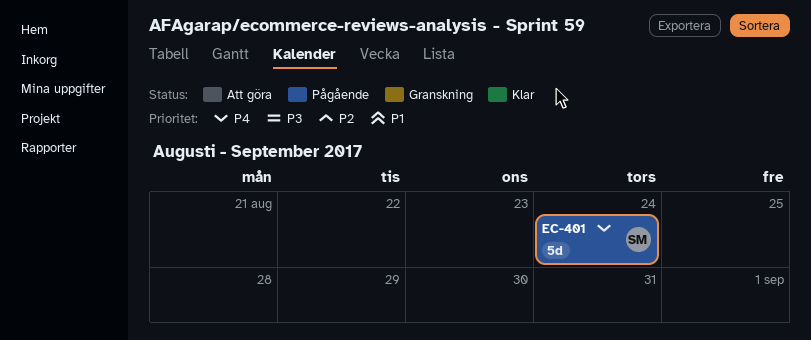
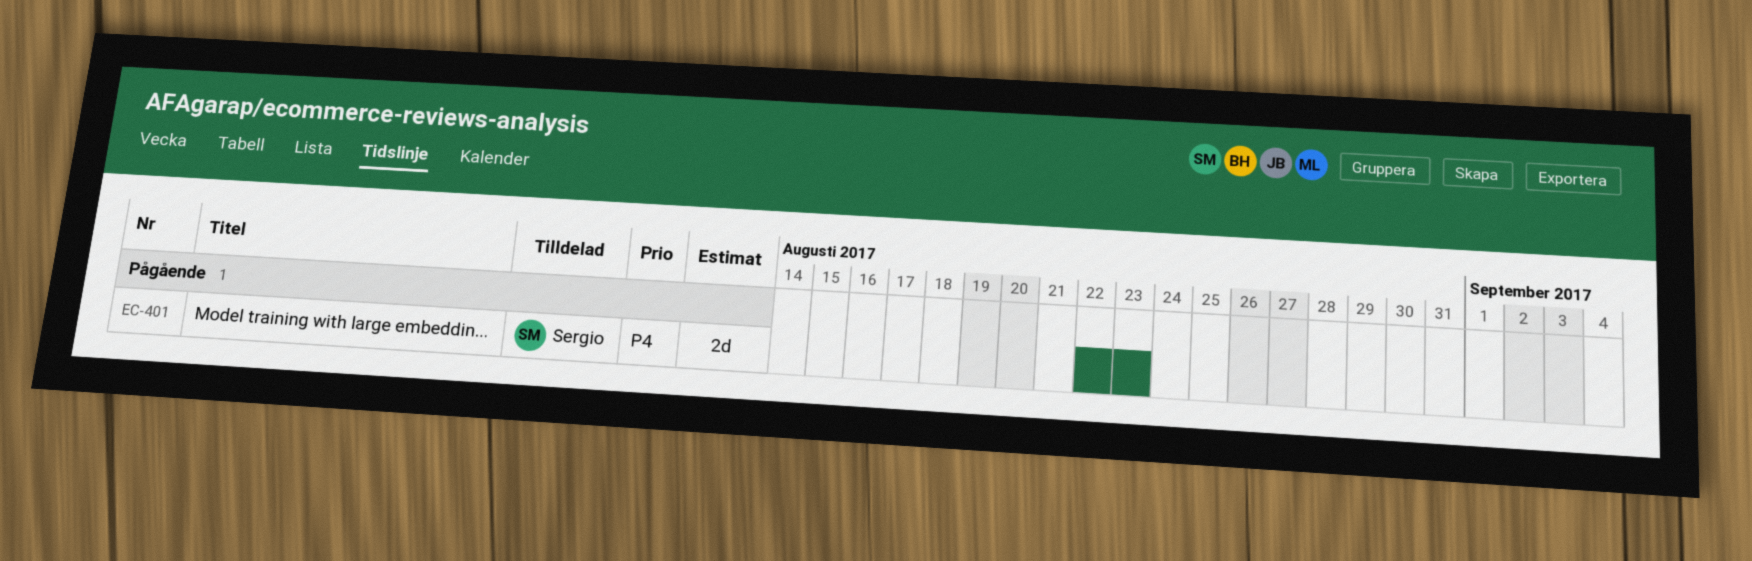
EC-401, estimate: 5d -> 2d
EC-401, due: Aug 24 -> Aug 23

